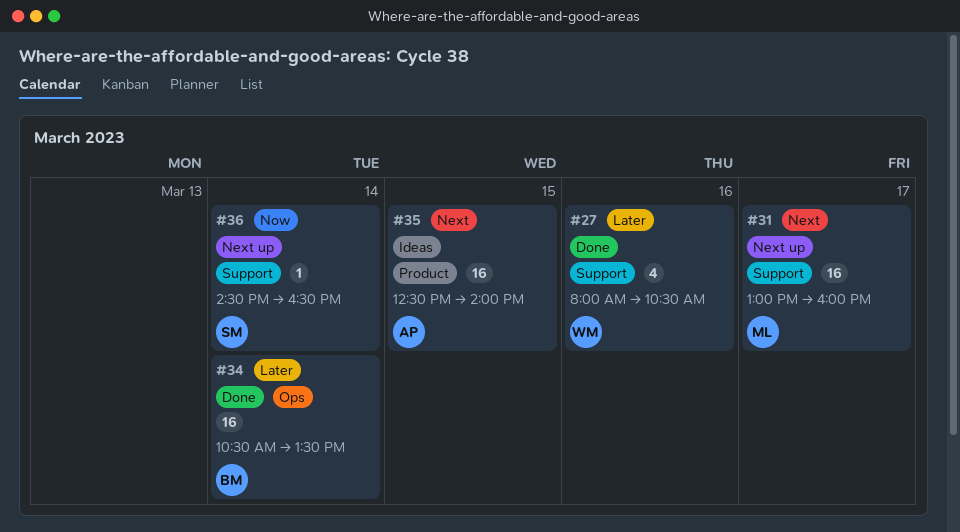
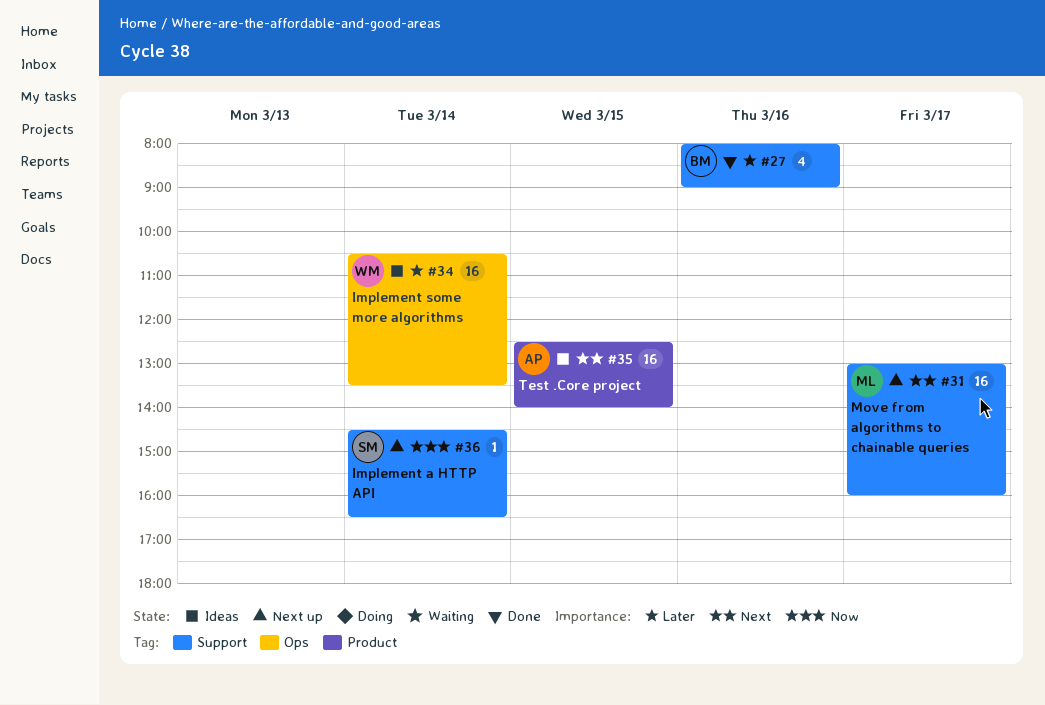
#27, owner: WM -> BM
#27, ends: 10:30 -> 09:00
#34, status: Done -> Ideas
#34, owner: BM -> WM

